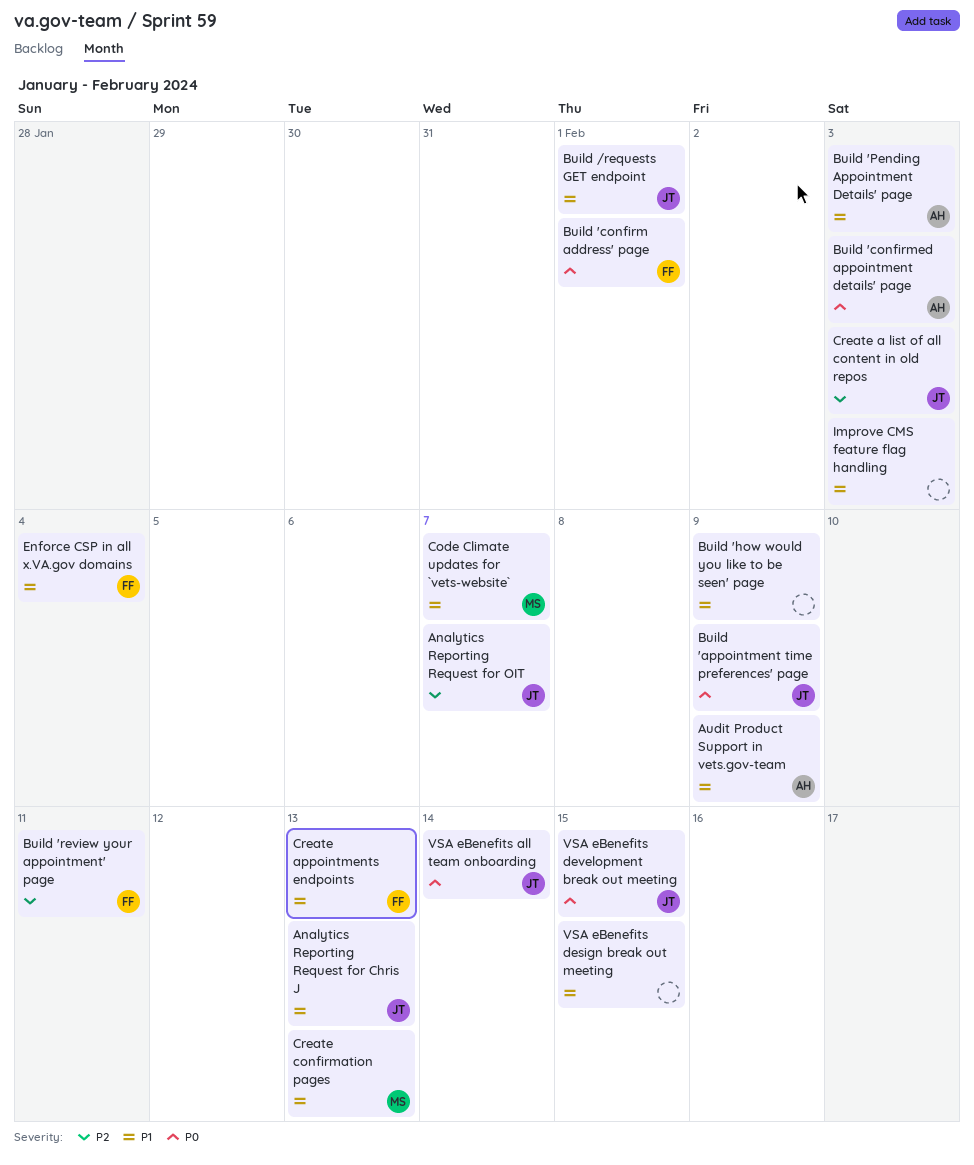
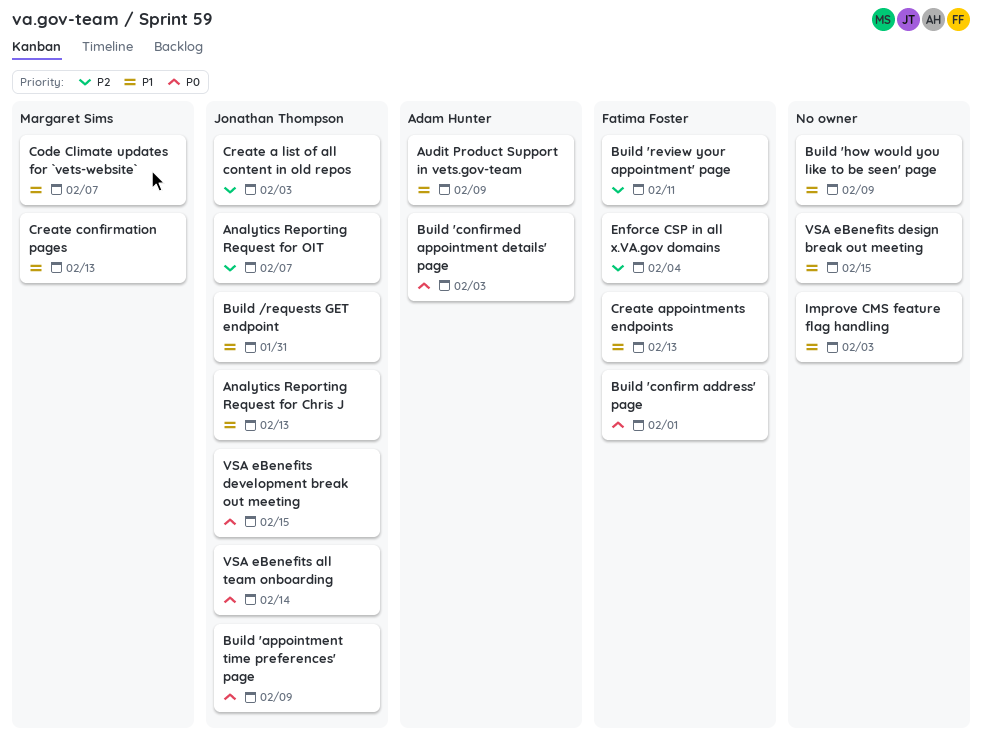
Build 'Pending Appointment Details' page: present -> none
Build /requests GET endpoint, due: Feb 1 -> Jan 31
Enforce CSP in all x.VA.gov domains, priority: P1 -> P2

